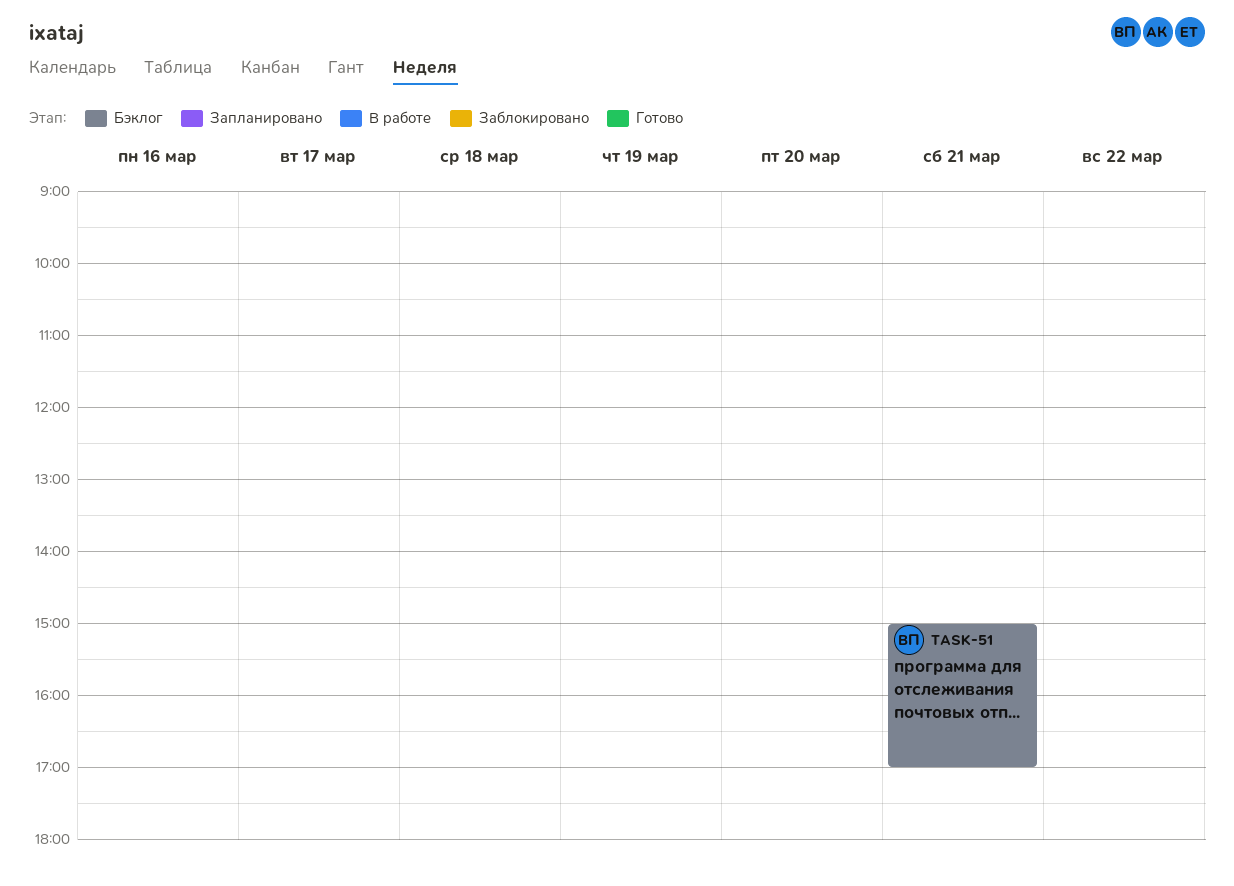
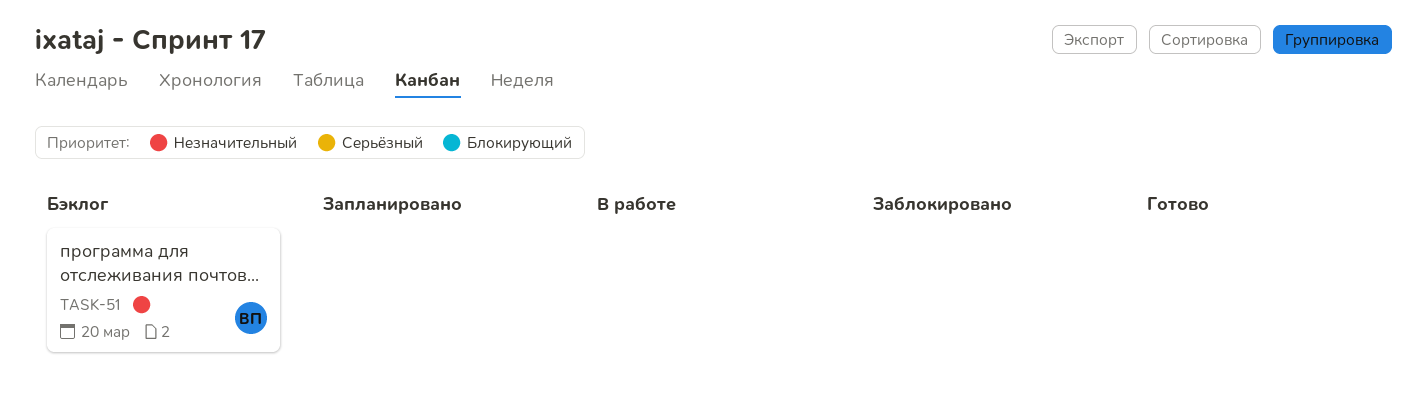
TASK-51, day: Mar 21 -> Mar 20

